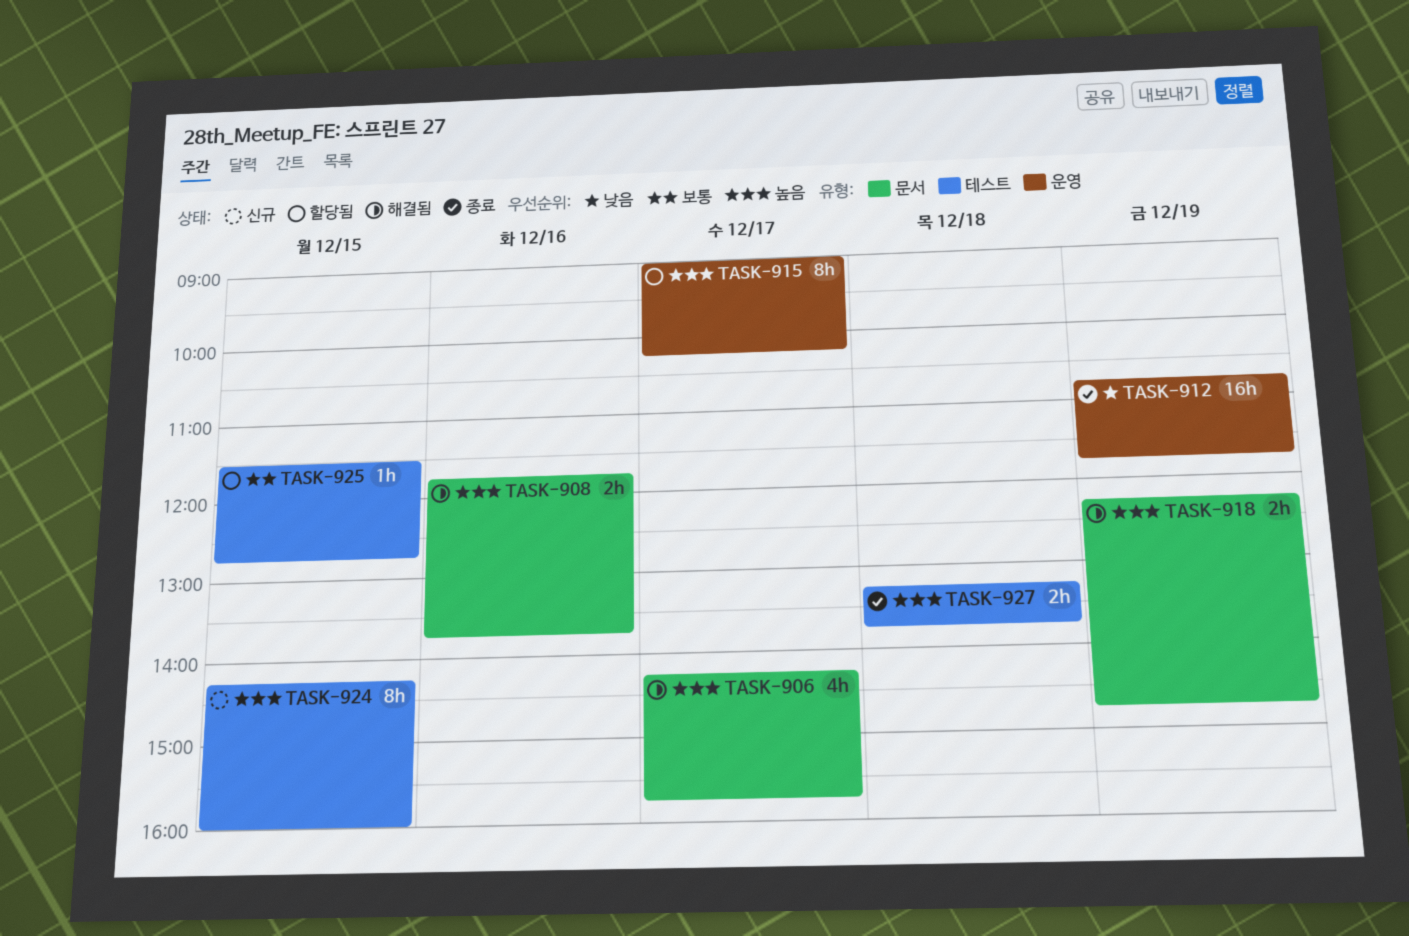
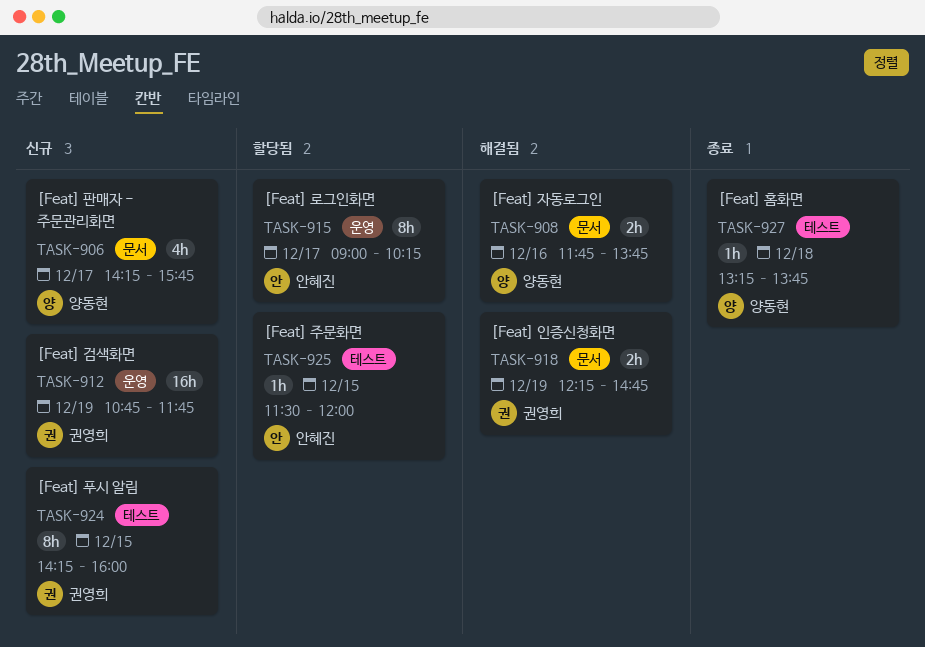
TASK-906, status: 해결됨 -> 신규
TASK-912, status: 종료 -> 신규
TASK-925, ends: 12:45 -> 12:00
TASK-927, estimate: 2h -> 1h

